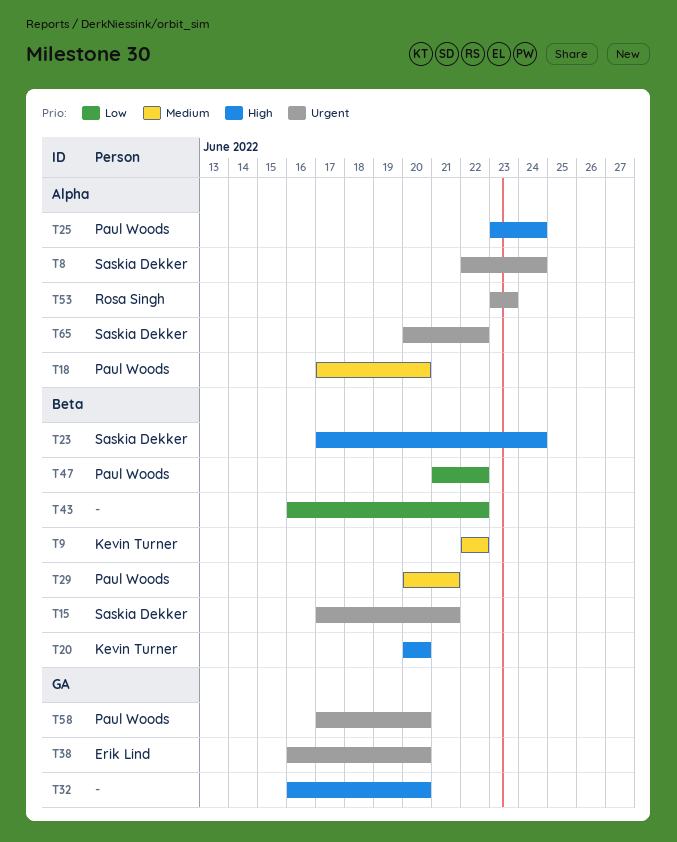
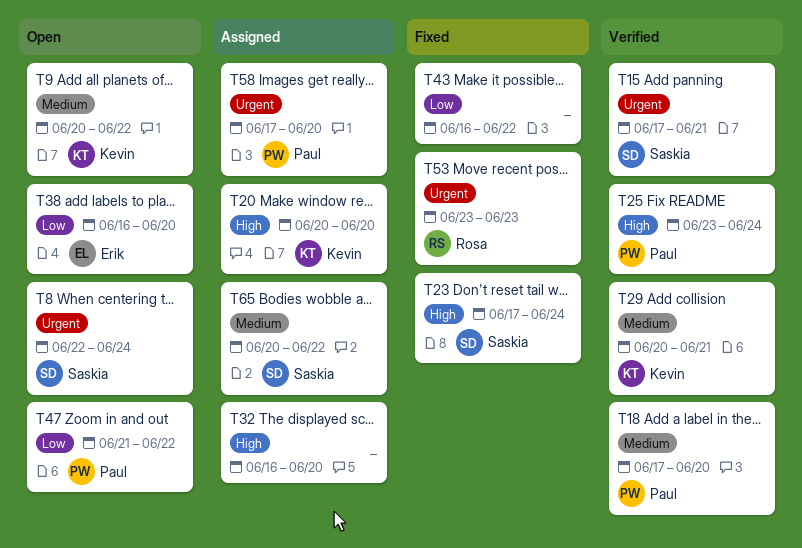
T9, start: Jun 22 -> Jun 20
T29, owner: Paul Woods -> Kevin Turner
T38, priority: Urgent -> Low
T65, priority: Urgent -> Medium

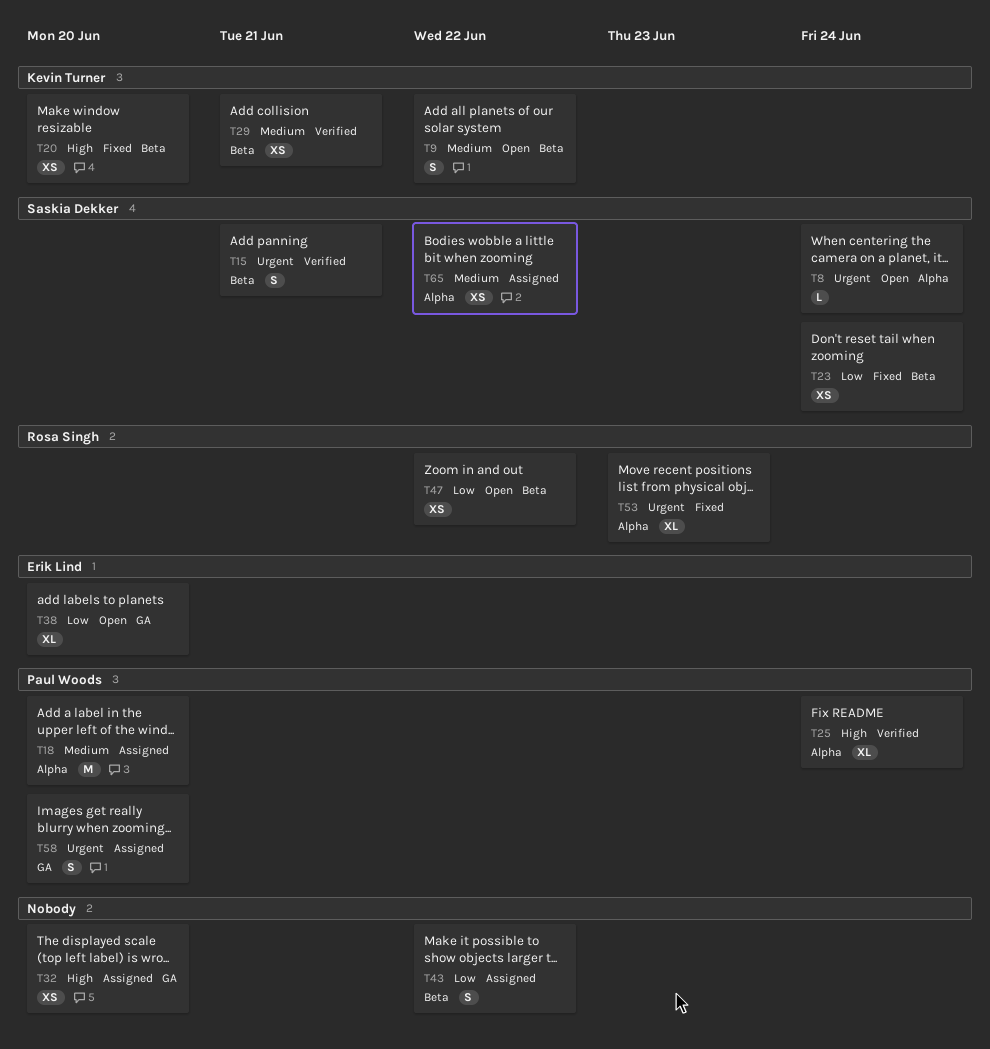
T18, status: Verified -> Assigned
T20, status: Assigned -> Fixed
T23, priority: High -> Low
T43, status: Fixed -> Assigned
T47, owner: Paul Woods -> Rosa Singh

